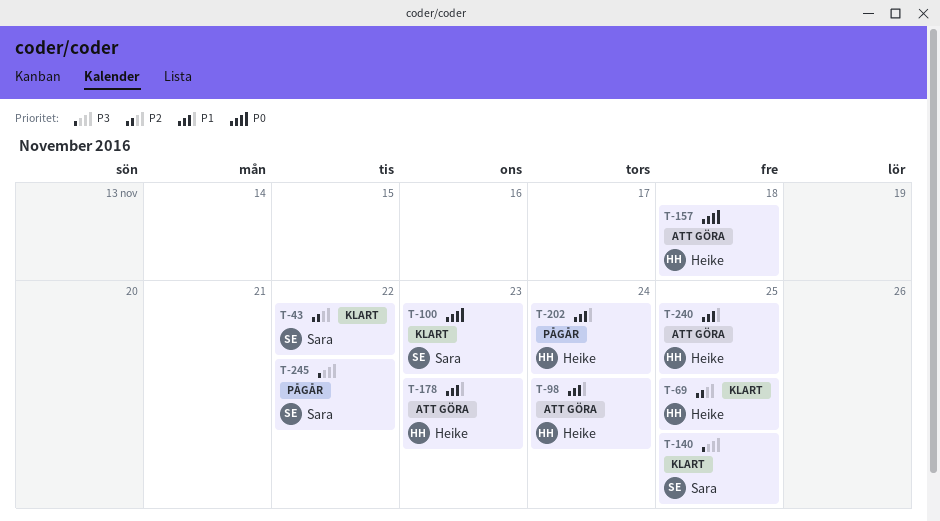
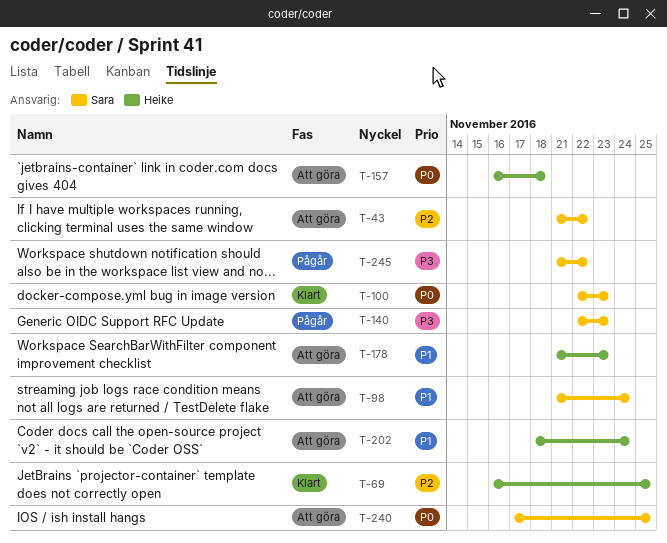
T-43, status: Klart -> Att göra
T-98, owner: Heike -> Sara
T-140, status: Klart -> Pågår
T-140, due: Nov 25 -> Nov 23
T-202, status: Pågår -> Att göra
T-240, owner: Heike -> Sara
T-240, priority: P1 -> P0

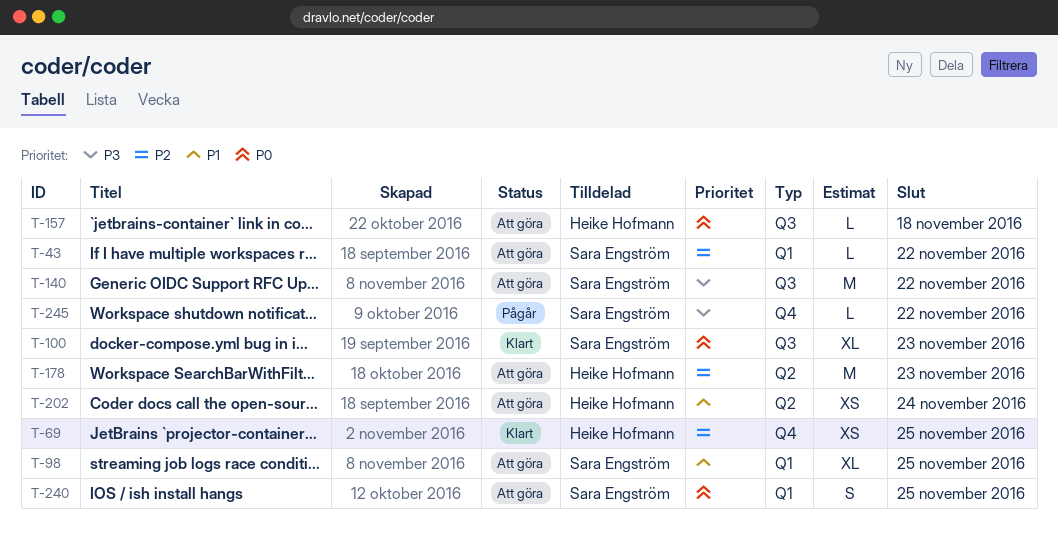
T-98, due: Nov 24 -> Nov 25
T-140, status: Pågår -> Att göra
T-140, due: Nov 23 -> Nov 22
T-178, priority: P1 -> P2

